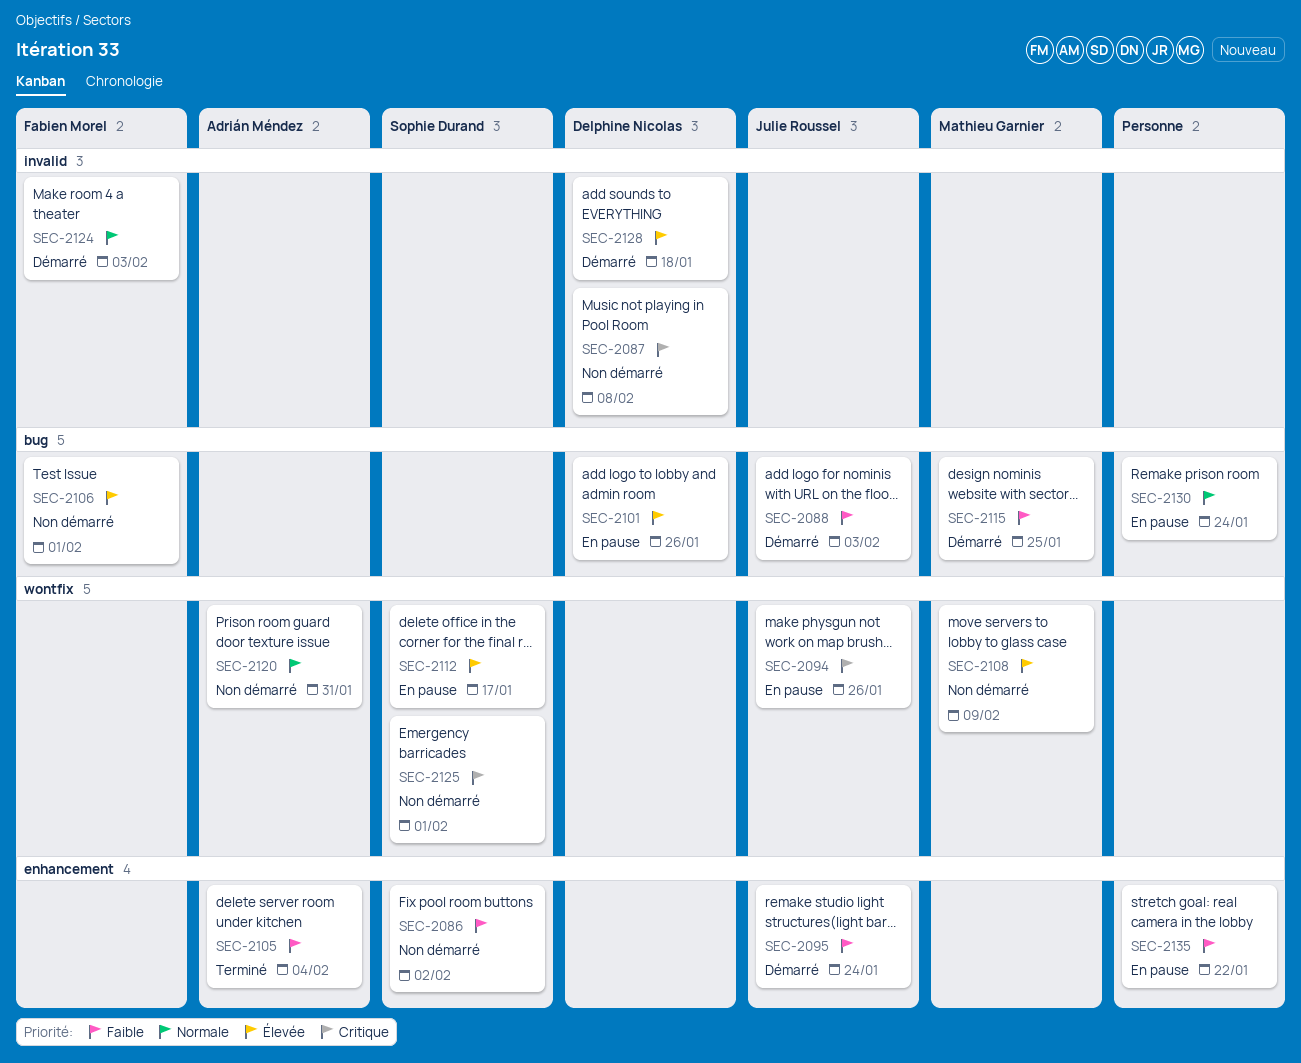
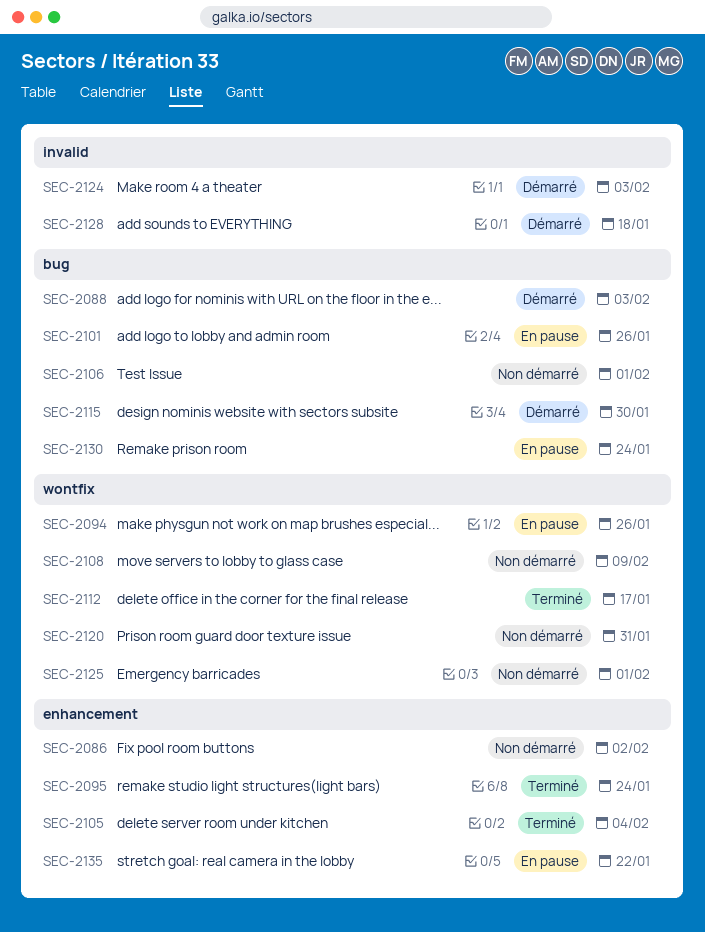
SEC-2087: present -> none
SEC-2095, status: Démarré -> Terminé
SEC-2112, status: En pause -> Terminé
SEC-2115, due: Jan 25 -> Jan 30

